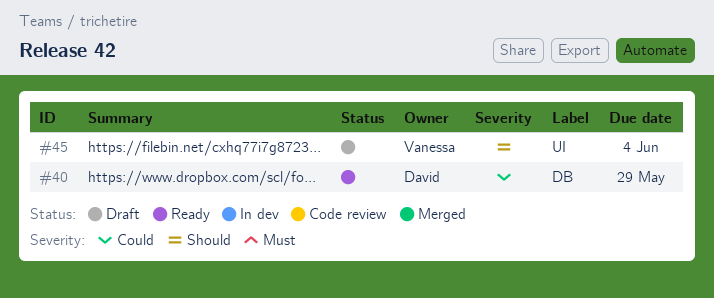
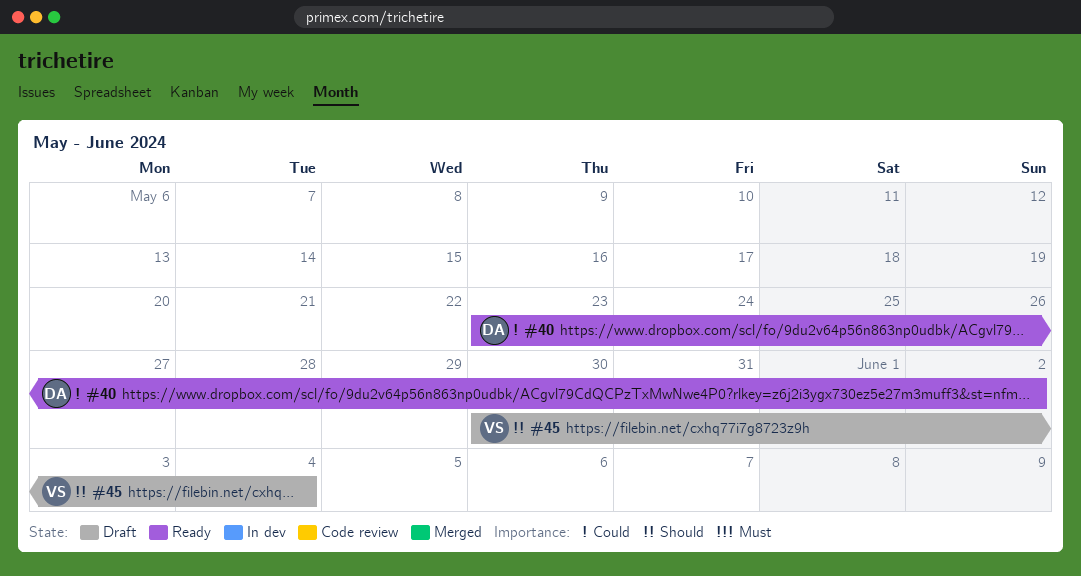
#40, due: May 29 -> Jun 2

